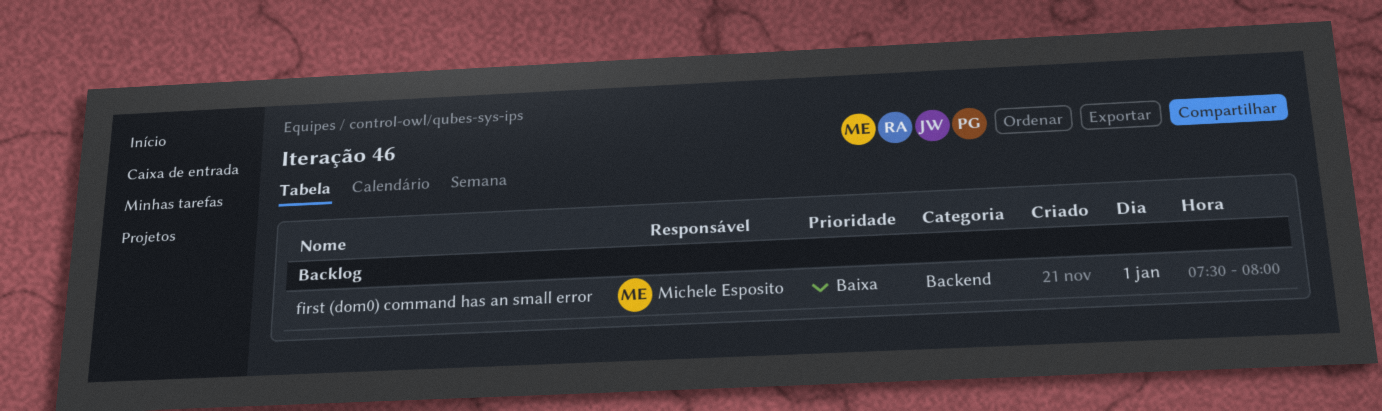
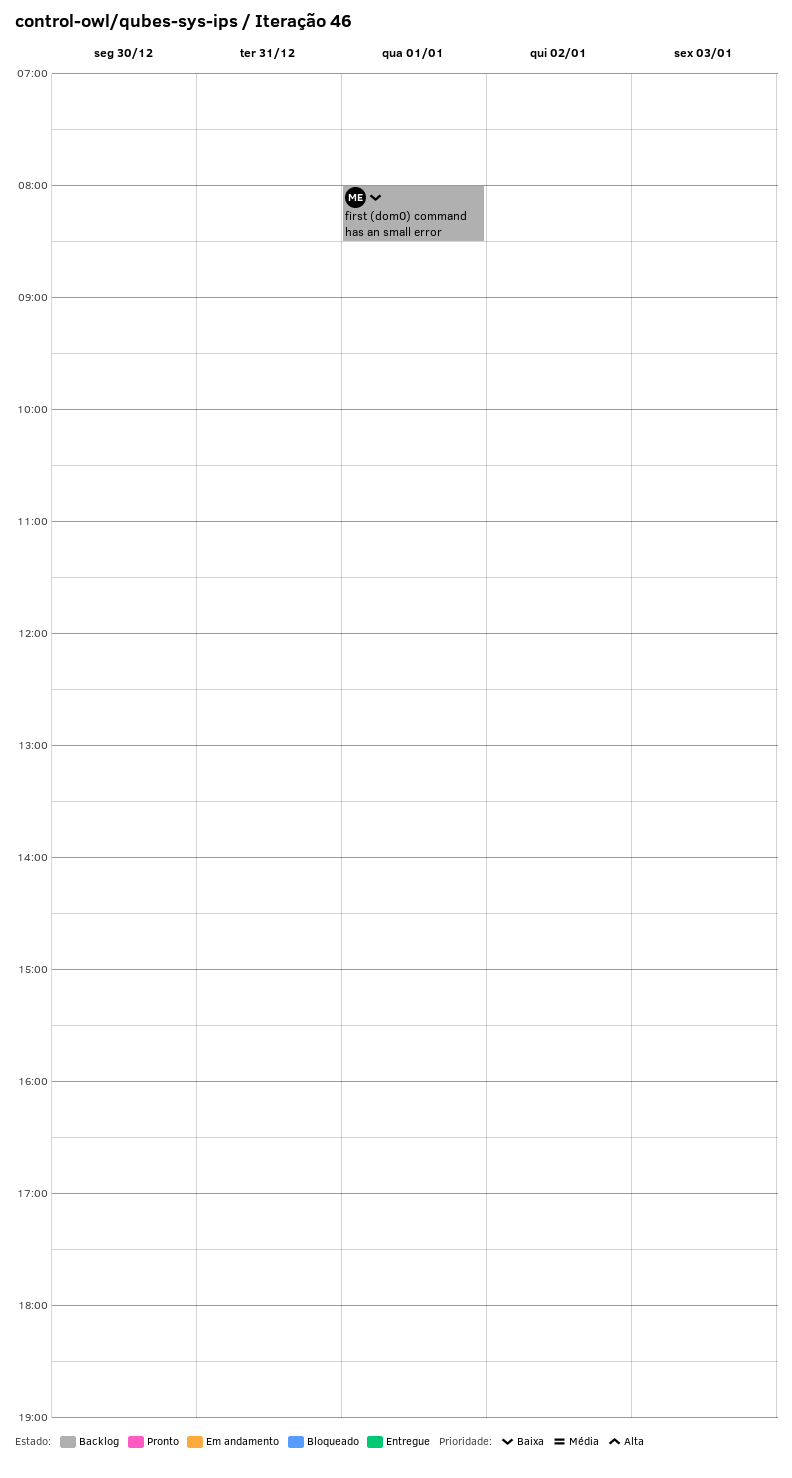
first (dom0) command has an small error, begins: 07:30 -> 08:00
first (dom0) command has an small error, ends: 08:00 -> 08:30

